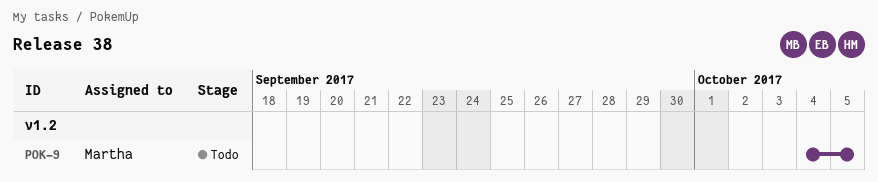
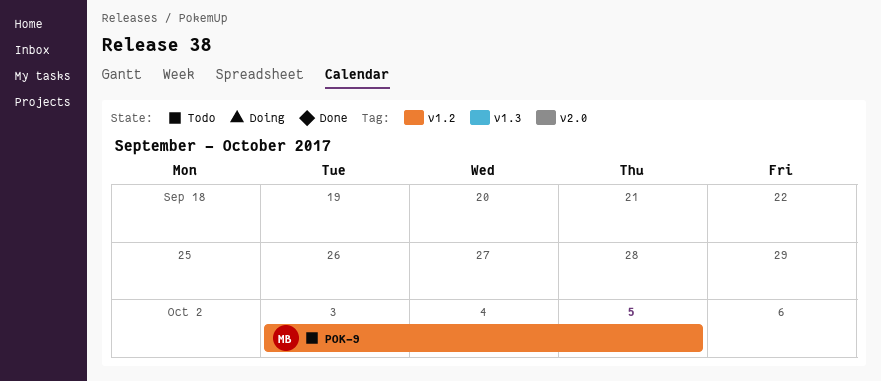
POK-9, start: Oct 4 -> Oct 3

